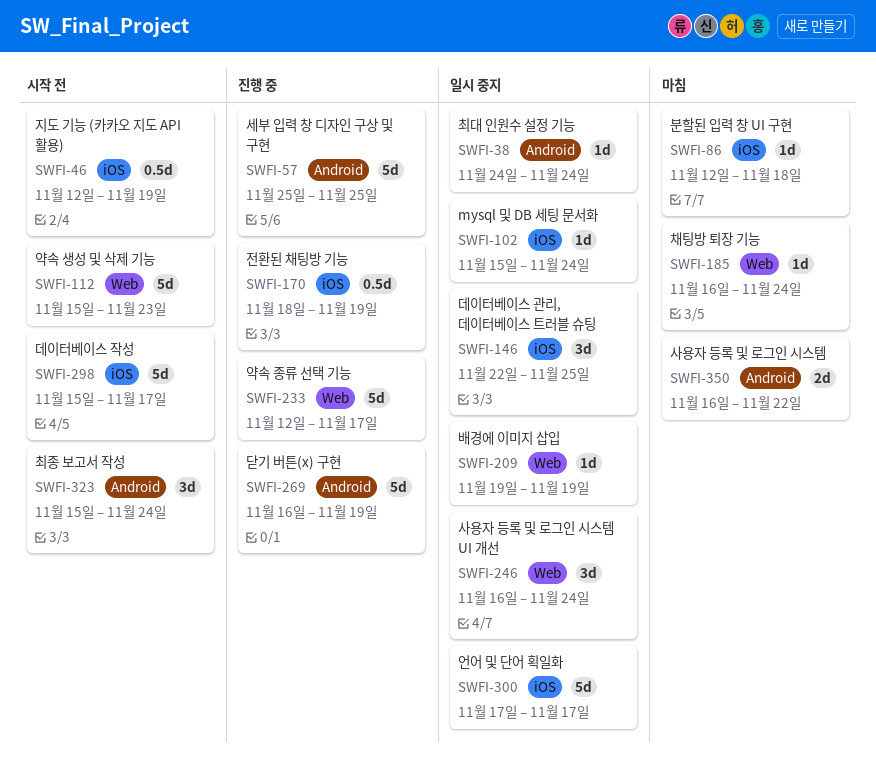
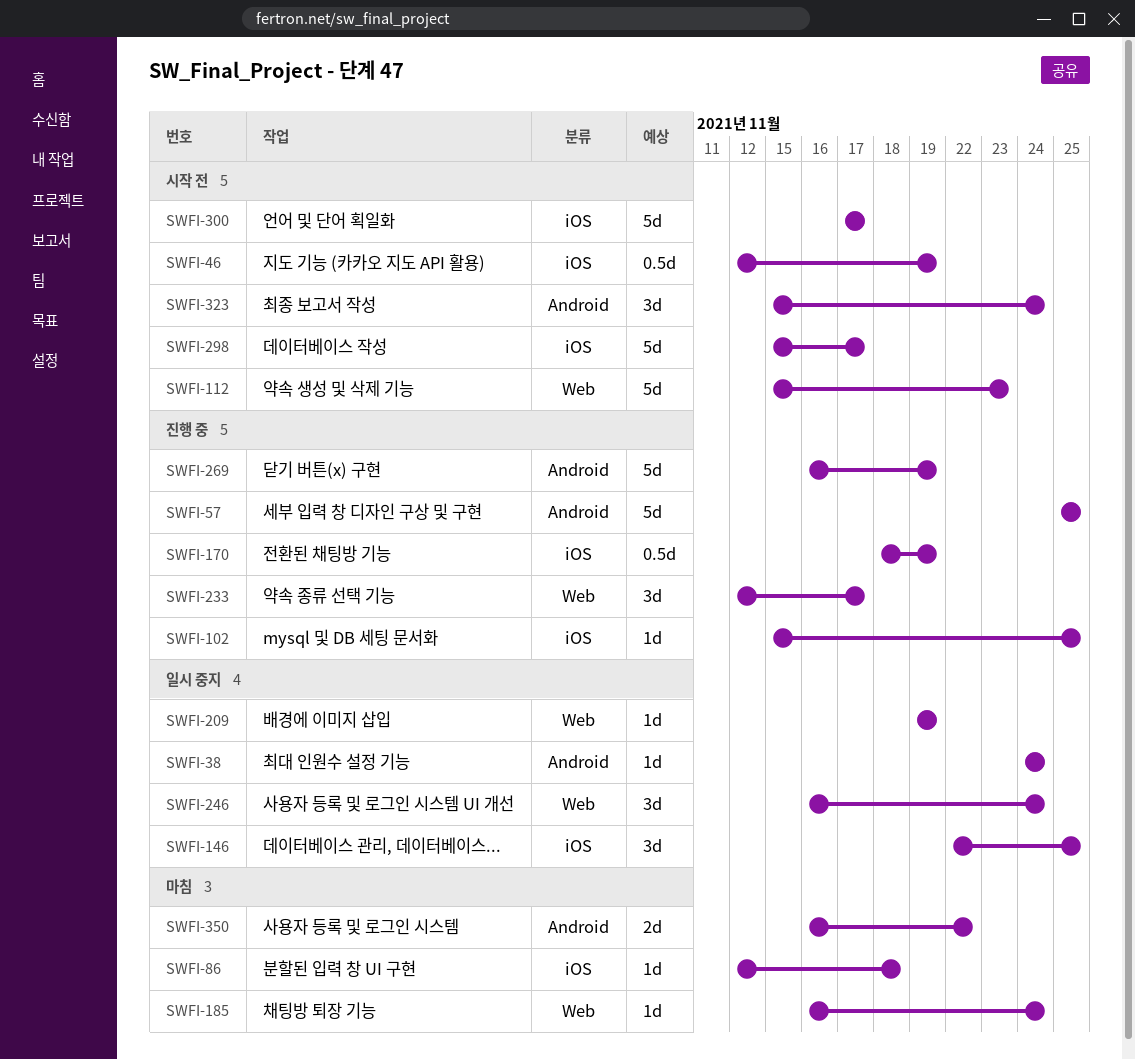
SWFI-102, status: 일시 중지 -> 진행 중
SWFI-102, due: Nov 24 -> Nov 25
SWFI-233, estimate: 5d -> 3d
SWFI-300, status: 일시 중지 -> 시작 전

